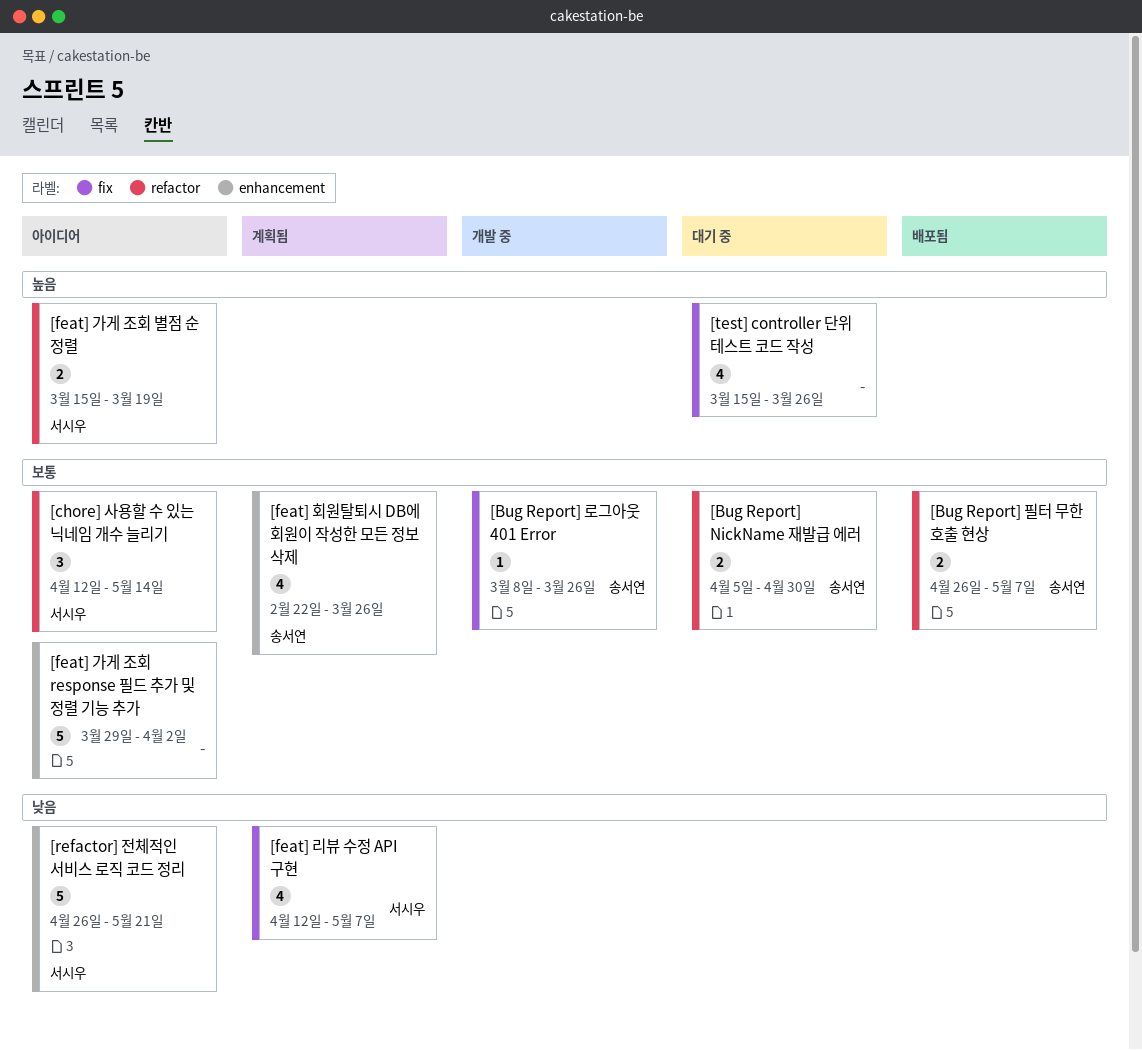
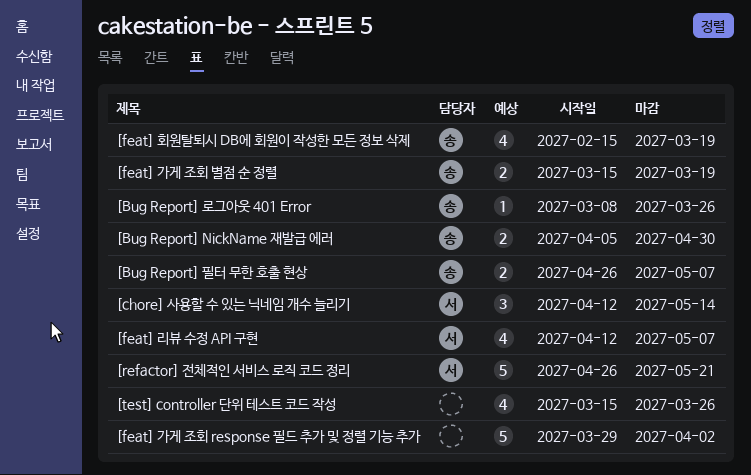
[feat] 가게 조회 별점 순 정렬, owner: 서시우 -> 송서연
[feat] 회원탈퇴시 DB에 회원이 작성한 모든 정보 삭제, start: Feb 22 -> Feb 15
[feat] 회원탈퇴시 DB에 회원이 작성한 모든 정보 삭제, due: Mar 26 -> Mar 19

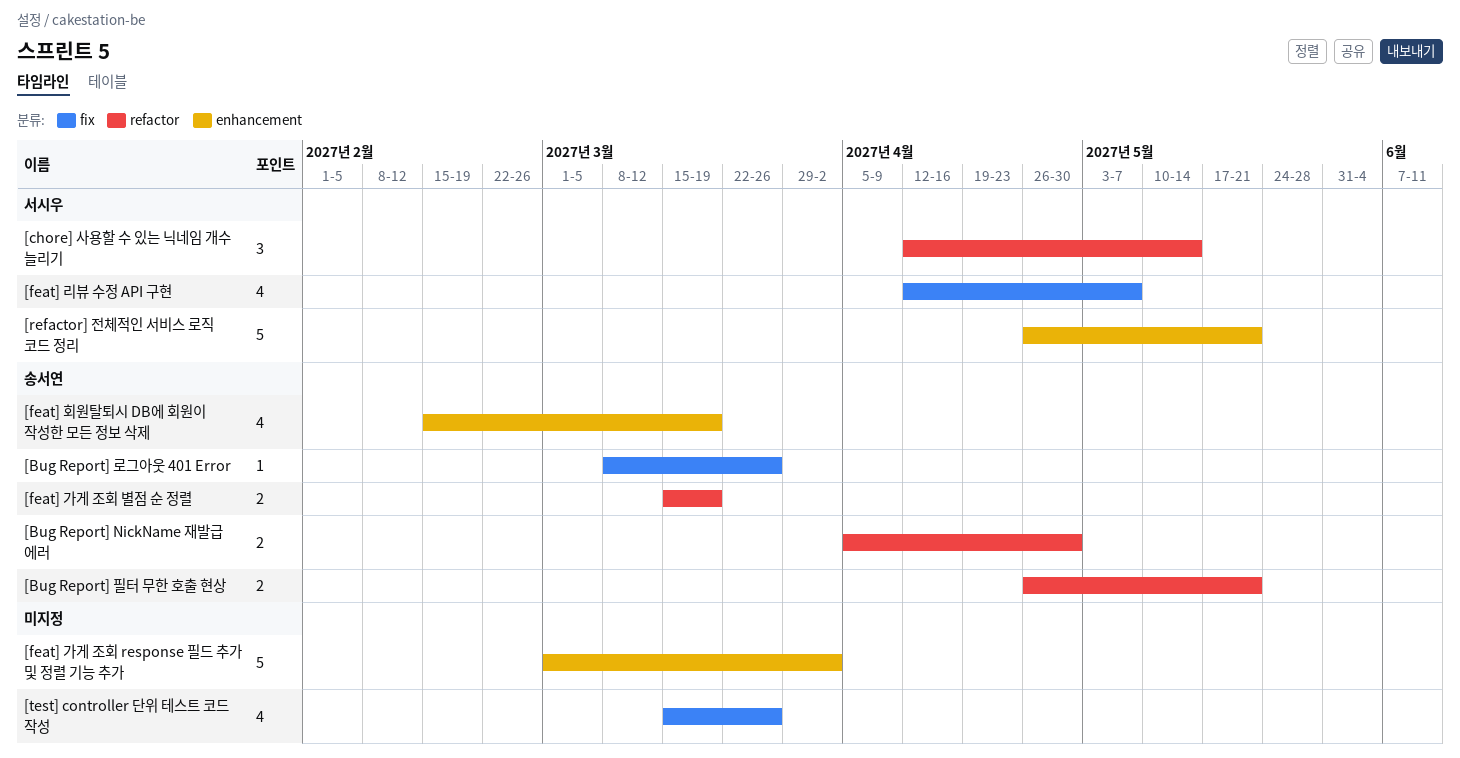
[Bug Report] 필터 무한 호출 현상, due: May 7 -> May 21
[feat] 가게 조회 response 필드 추가 및 정렬 기능 추가, start: Mar 29 -> Mar 1

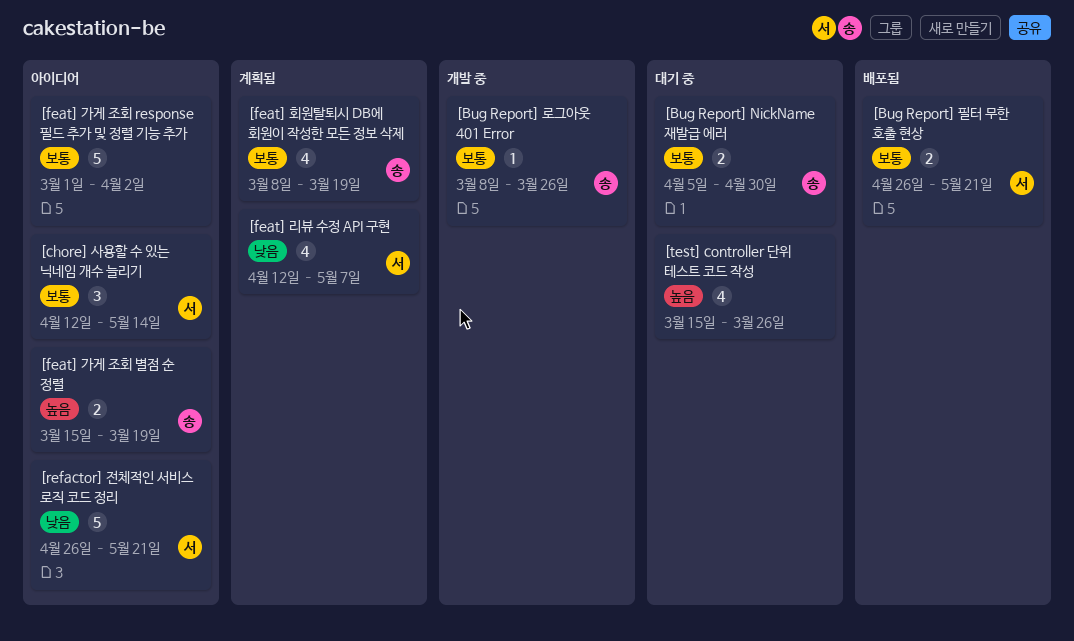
[Bug Report] 필터 무한 호출 현상, owner: 송서연 -> 서시우
[feat] 회원탈퇴시 DB에 회원이 작성한 모든 정보 삭제, start: Feb 15 -> Mar 8

